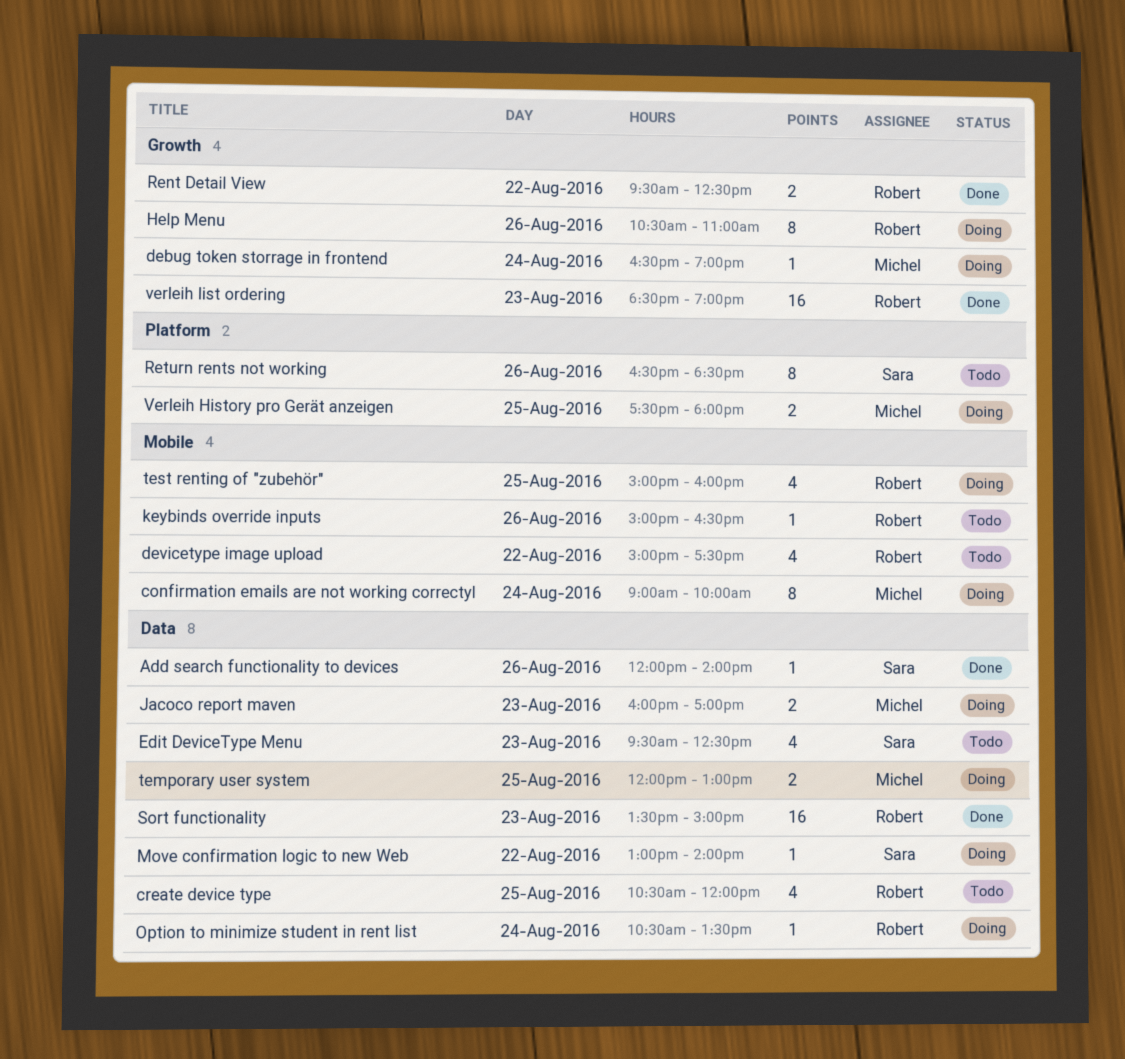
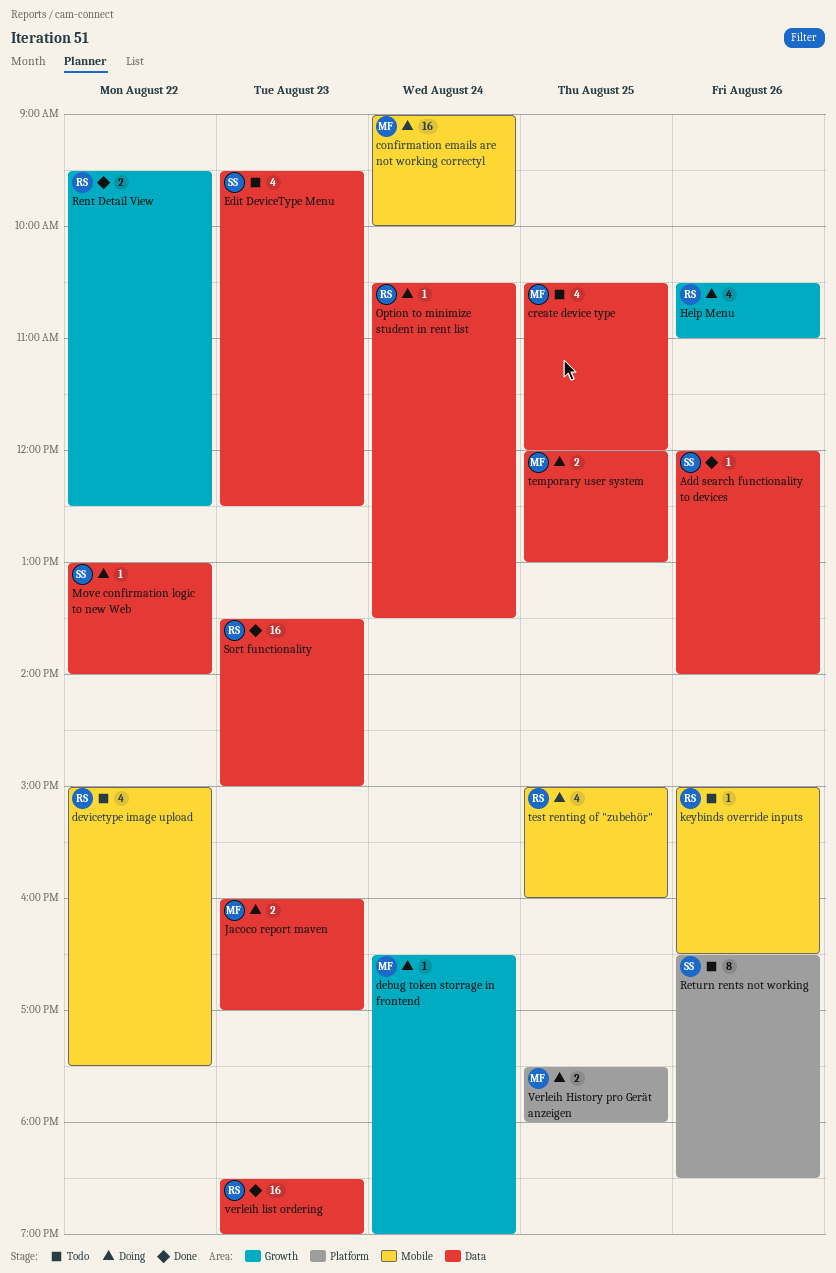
confirmation emails are not working correctyl, estimate: 8 -> 16
create device type, owner: Robert -> Michel
Help Menu, estimate: 8 -> 4
verleih list ordering, label: Growth -> Data

